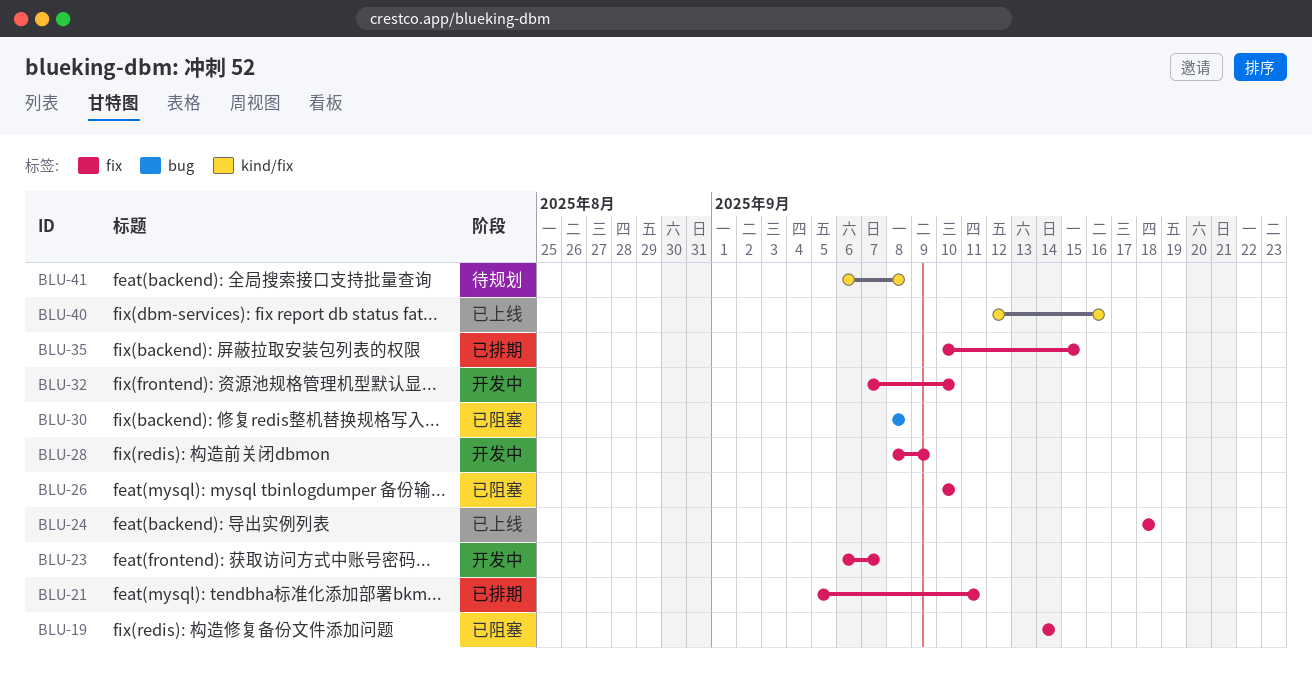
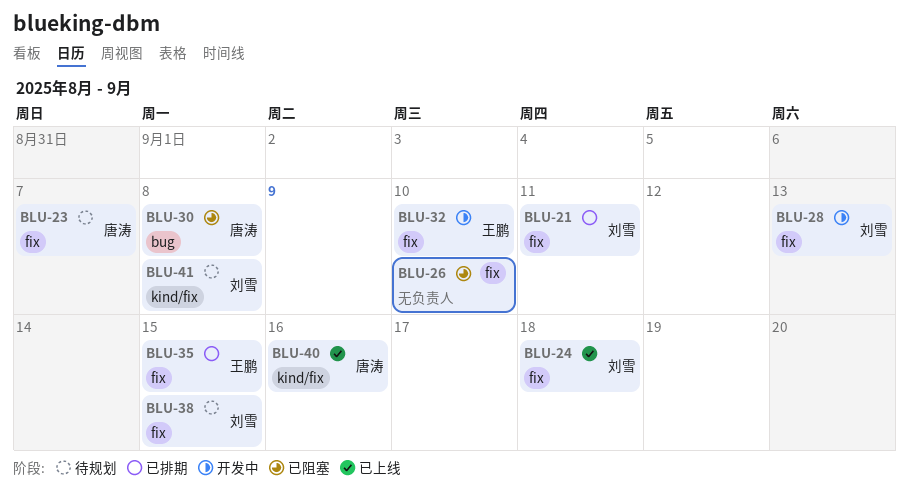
BLU-19: present -> none
BLU-23, status: 开发中 -> 待规划
BLU-28, due: Sep 9 -> Sep 13
BLU-38: none -> present

